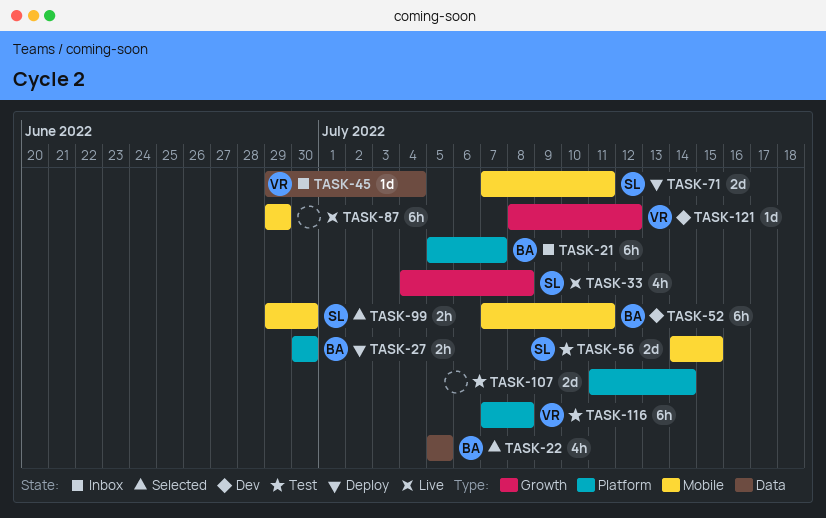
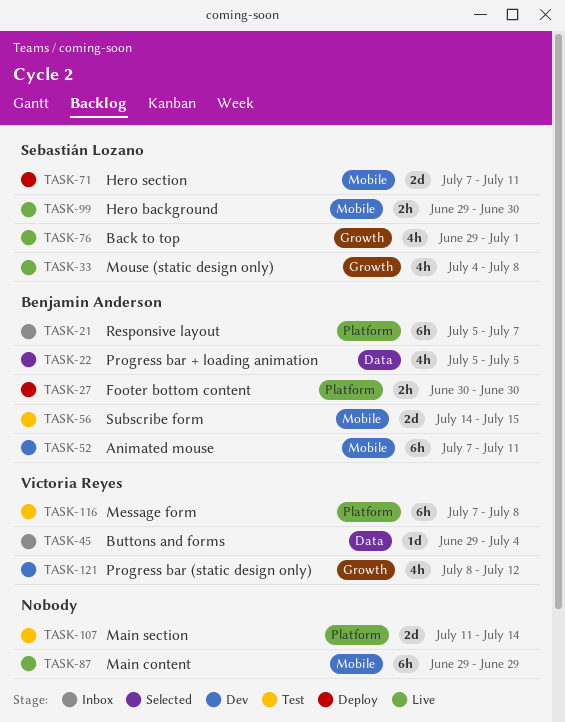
TASK-56, owner: Sebastián Lozano -> Benjamin Anderson
TASK-76: none -> present
TASK-99, status: Selected -> Live
TASK-121, estimate: 1d -> 4h

